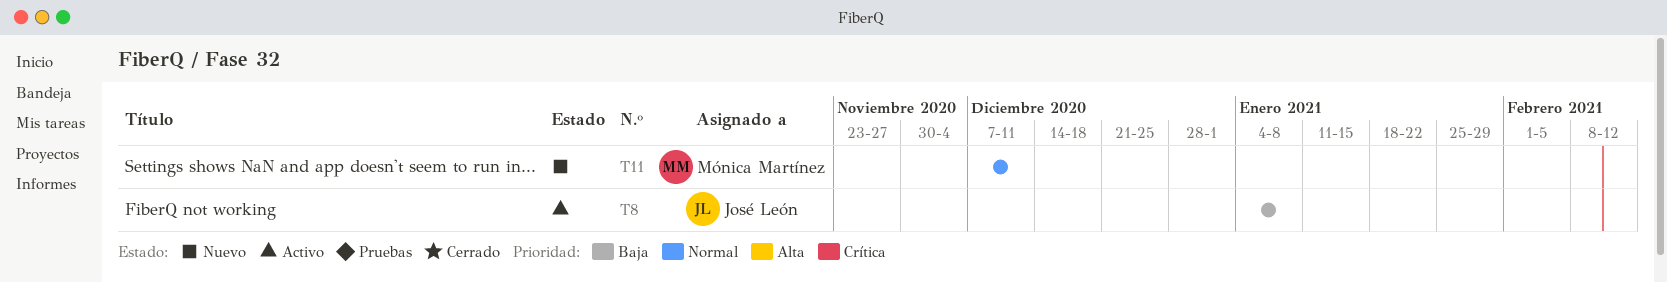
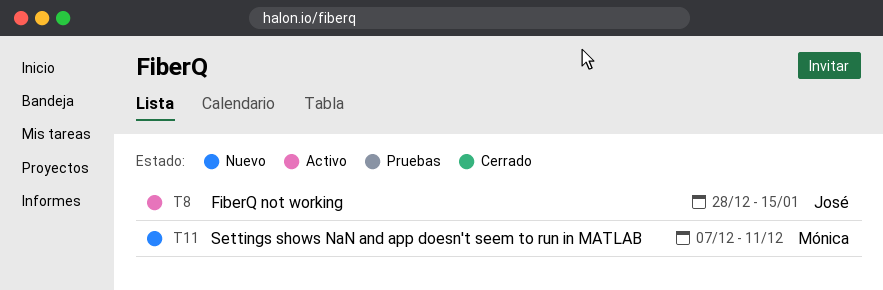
T8, start: Jan 4 -> Dec 28
T8, due: Jan 8 -> Jan 15

